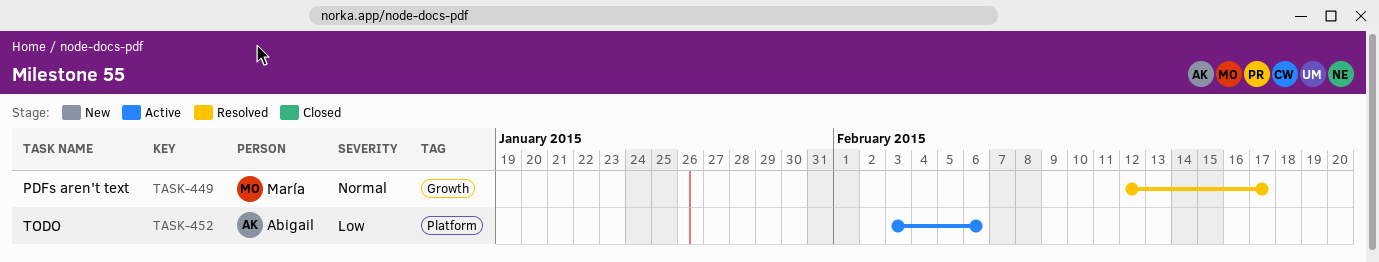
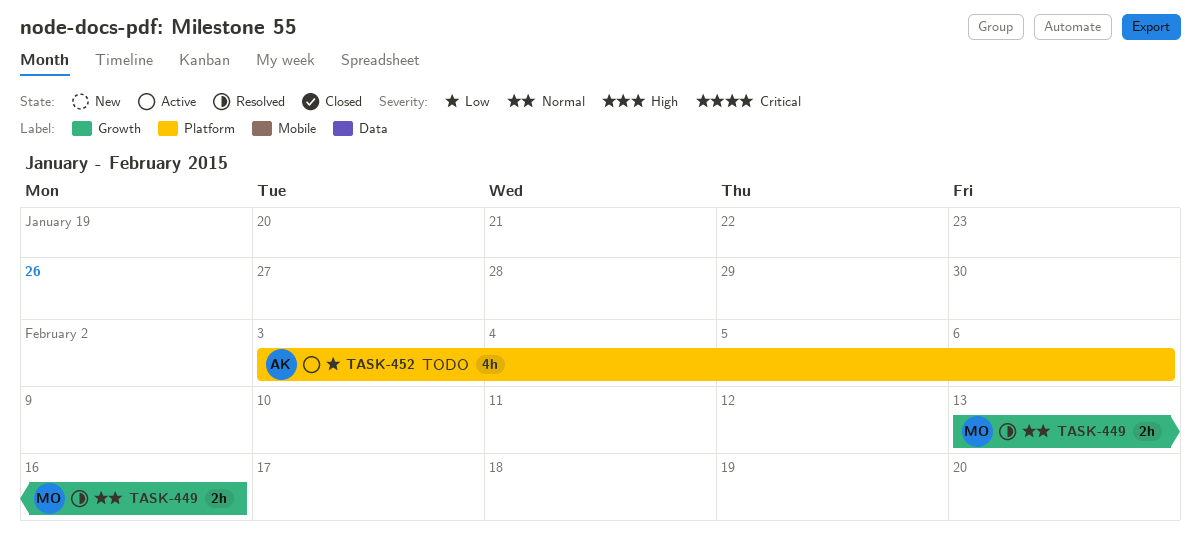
TASK-449, start: Feb 12 -> Feb 13
TASK-449, due: Feb 17 -> Feb 16

